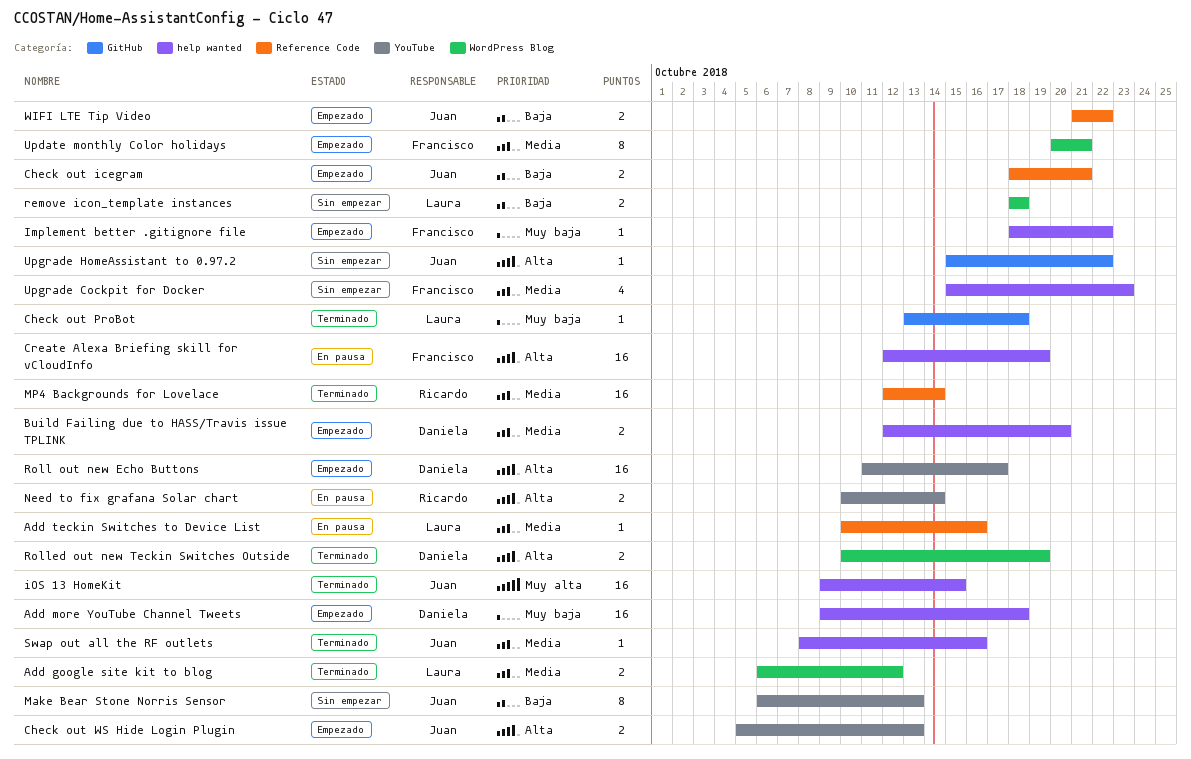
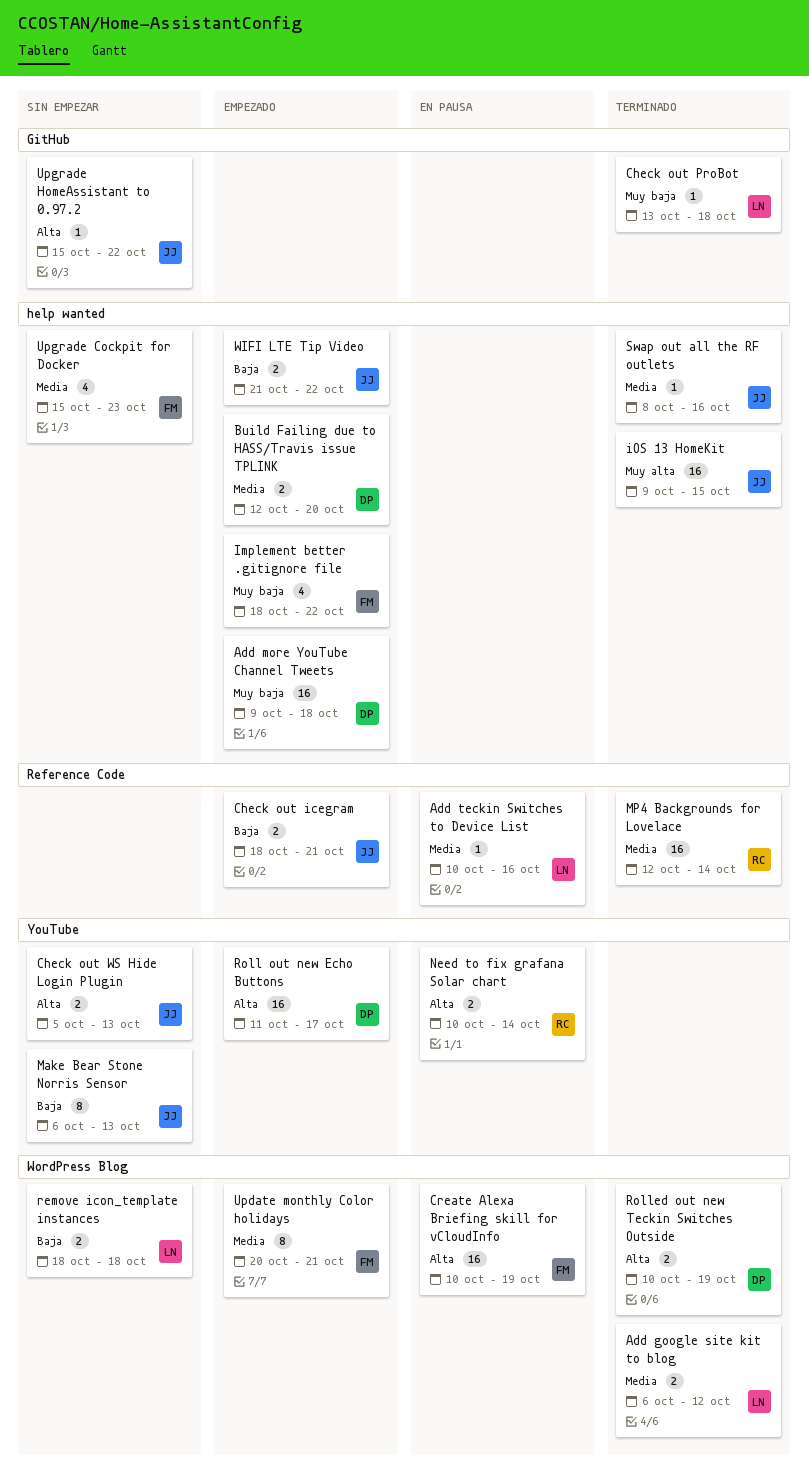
Check out WS Hide Login Plugin, status: Empezado -> Sin empezar
Create Alexa Briefing skill for vCloudInfo, label: help wanted -> WordPress Blog
Create Alexa Briefing skill for vCloudInfo, start: Oct 12 -> Oct 10
Implement better .gitignore file, estimate: 1 -> 4
WIFI LTE Tip Video, label: Reference Code -> help wanted

